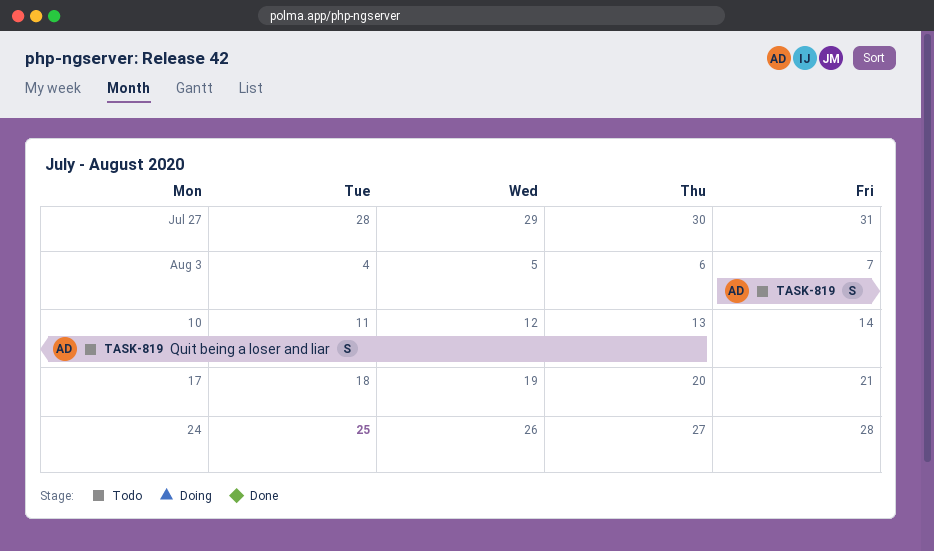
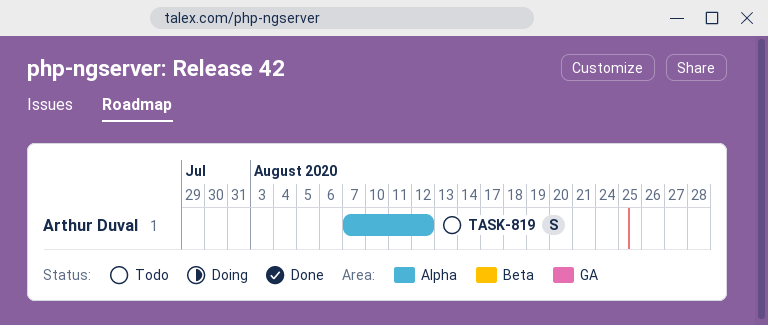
TASK-819, due: Aug 13 -> Aug 12

